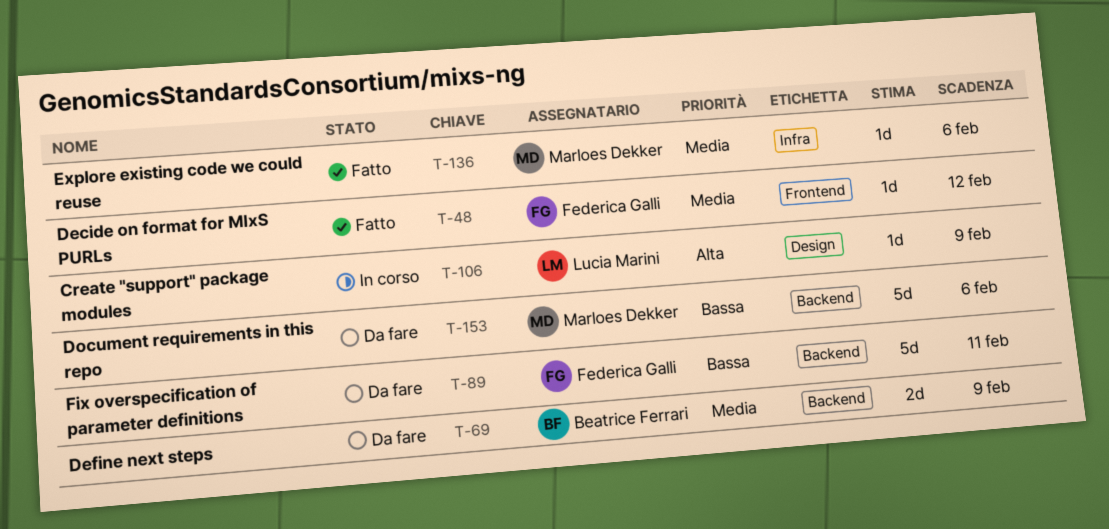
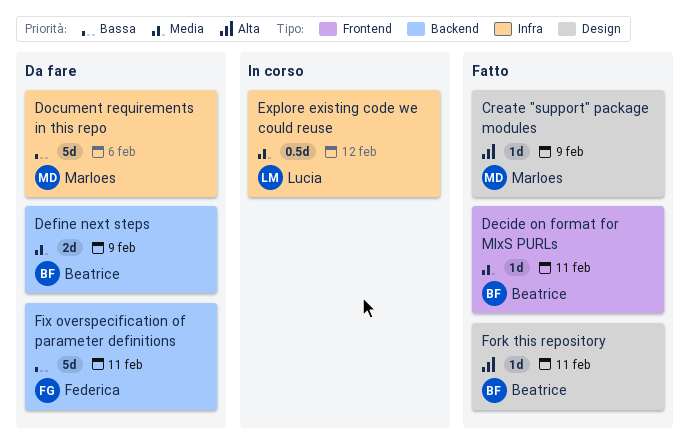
Create "support" package modules, status: In corso -> Fatto
Create "support" package modules, owner: Lucia Marini -> Marloes Dekker
Decide on format for MIxS PURLs, owner: Federica Galli -> Beatrice Ferrari
Decide on format for MIxS PURLs, due: Feb 12 -> Feb 11
Document requirements in this repo, label: Backend -> Infra
Explore existing code we could reuse, status: Fatto -> In corso
Explore existing code we could reuse, owner: Marloes Dekker -> Lucia Marini
Explore existing code we could reuse, estimate: 1d -> 0.5d
Explore existing code we could reuse, due: Feb 6 -> Feb 12
Fork this repository: none -> present

